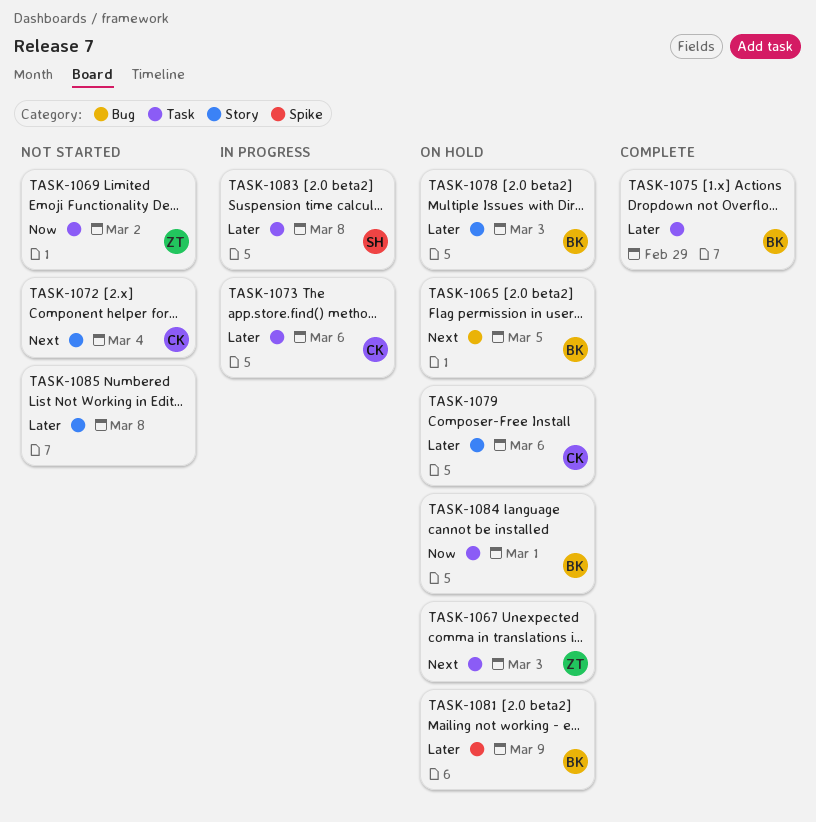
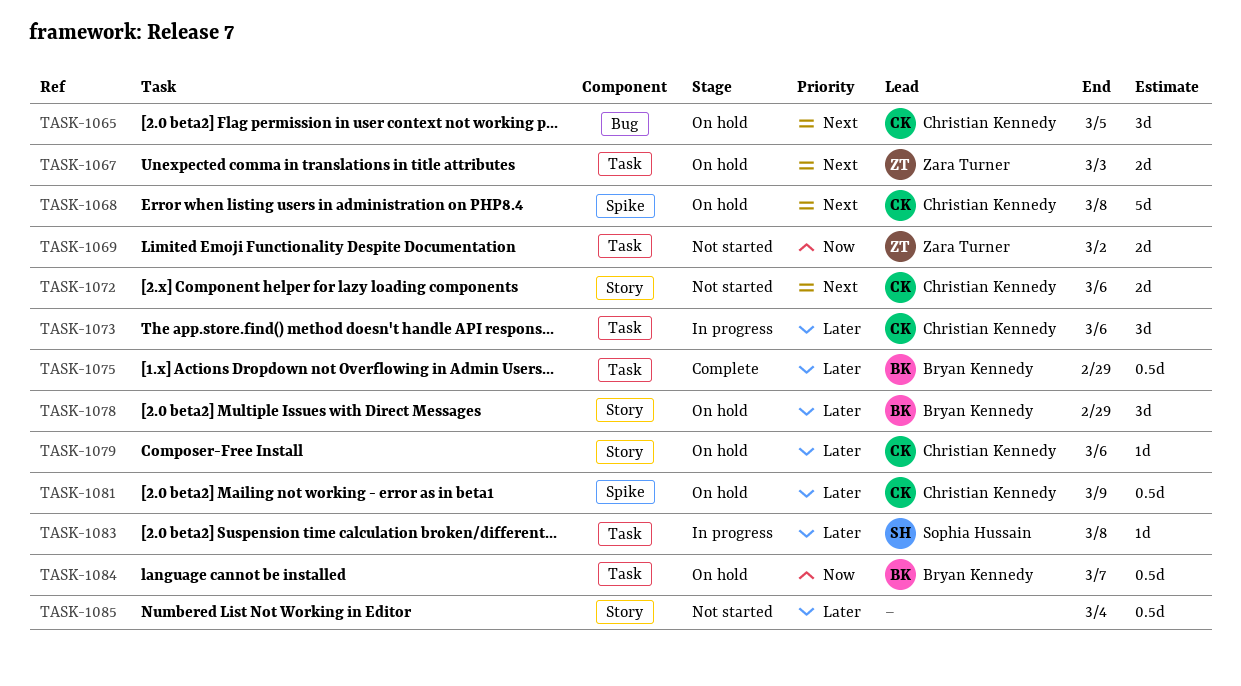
TASK-1065, owner: Bryan Kennedy -> Christian Kennedy
TASK-1068: none -> present
TASK-1072, due: Mar 4 -> Mar 6
TASK-1078, due: Mar 3 -> Feb 29
TASK-1081, owner: Bryan Kennedy -> Christian Kennedy
TASK-1084, due: Mar 1 -> Mar 7
TASK-1085, due: Mar 8 -> Mar 4

